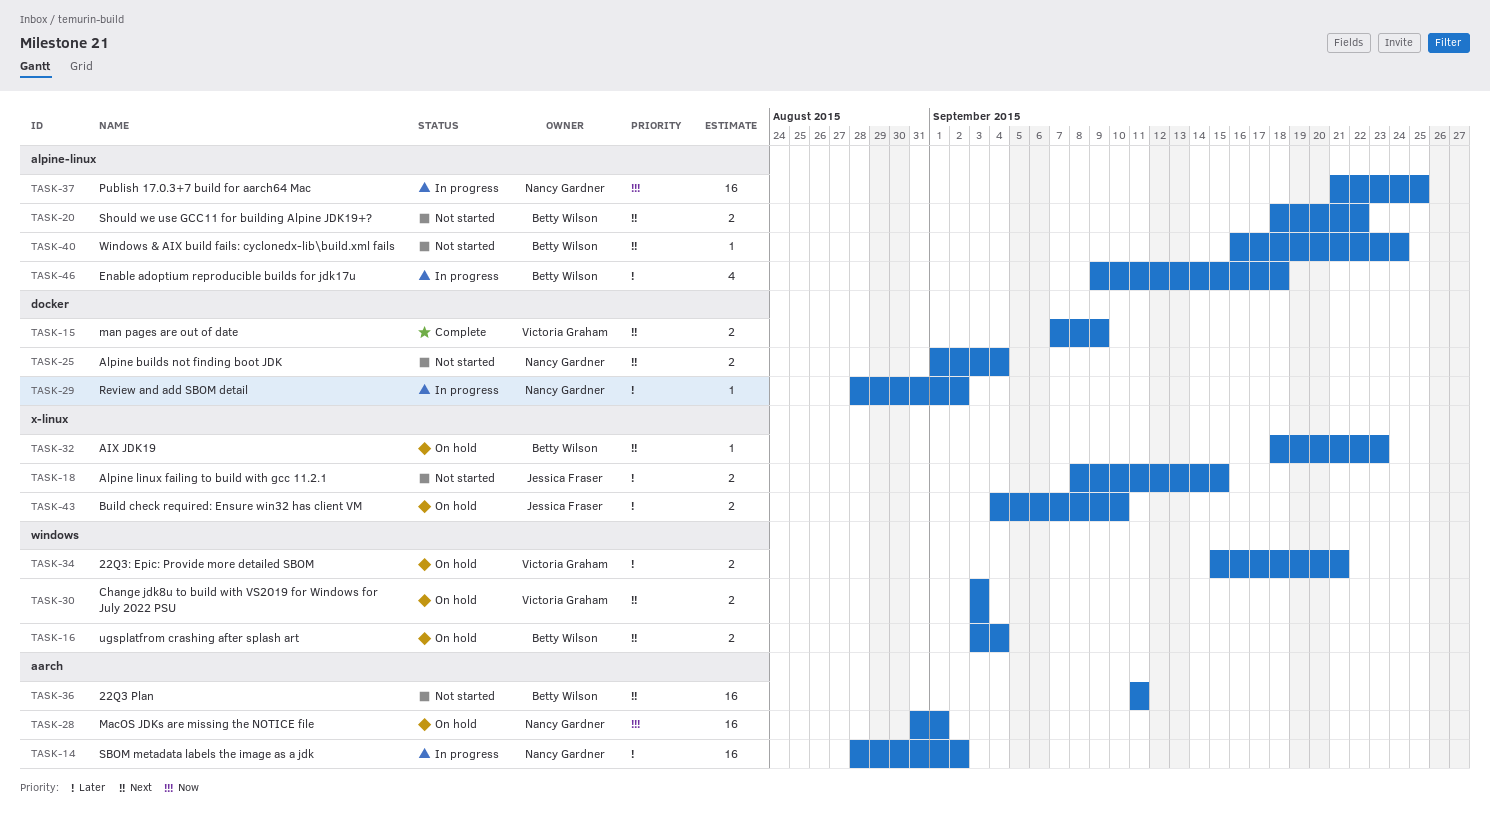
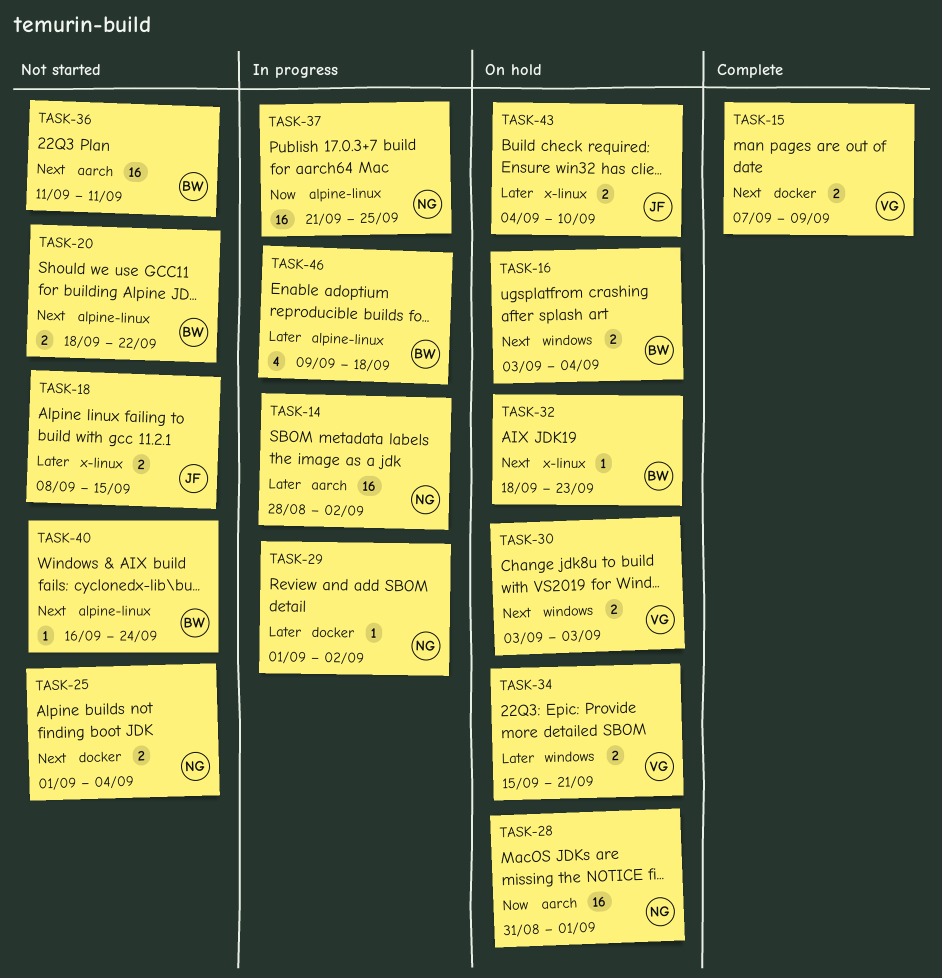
TASK-29, start: Aug 28 -> Sep 1

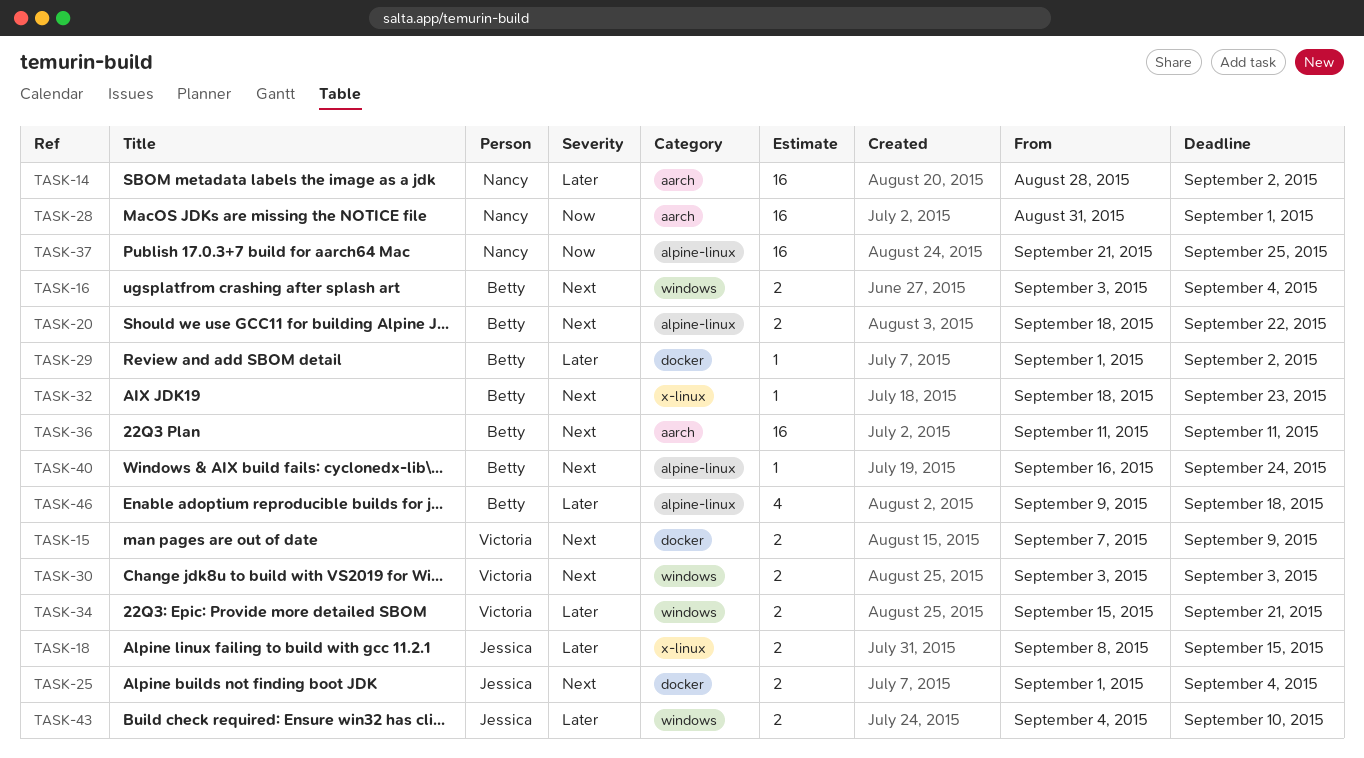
TASK-25, owner: Nancy -> Jessica
TASK-29, owner: Nancy -> Betty
TASK-43, label: x-linux -> windows

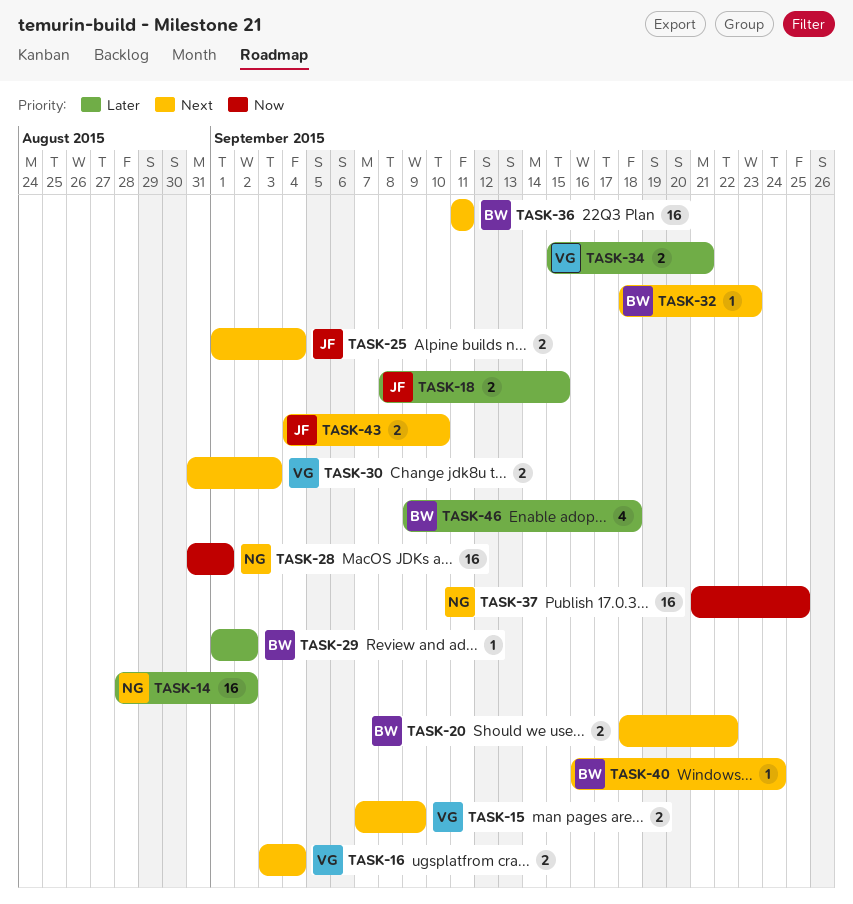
TASK-16, owner: Betty -> Victoria
TASK-30, start: Sep 3 -> Aug 31
TASK-43, priority: Later -> Next

